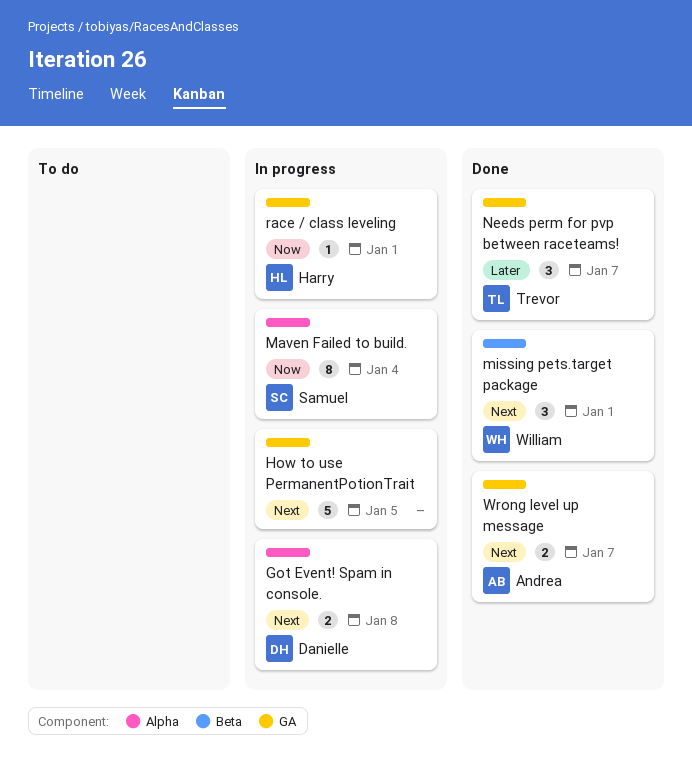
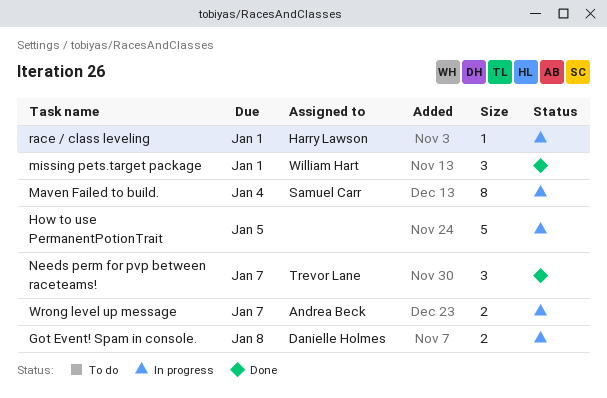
Wrong level up message, status: Done -> In progress

